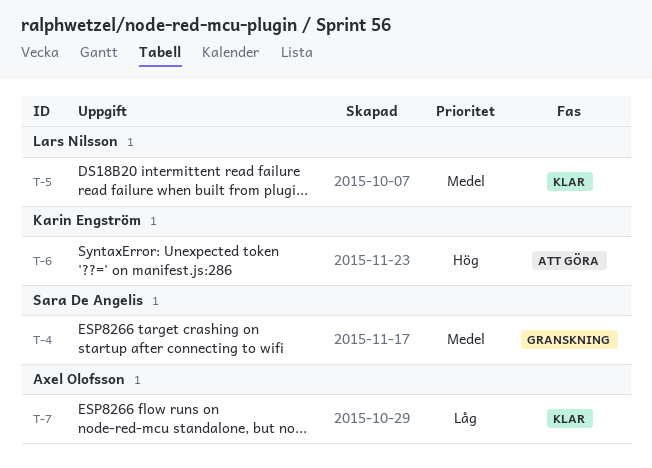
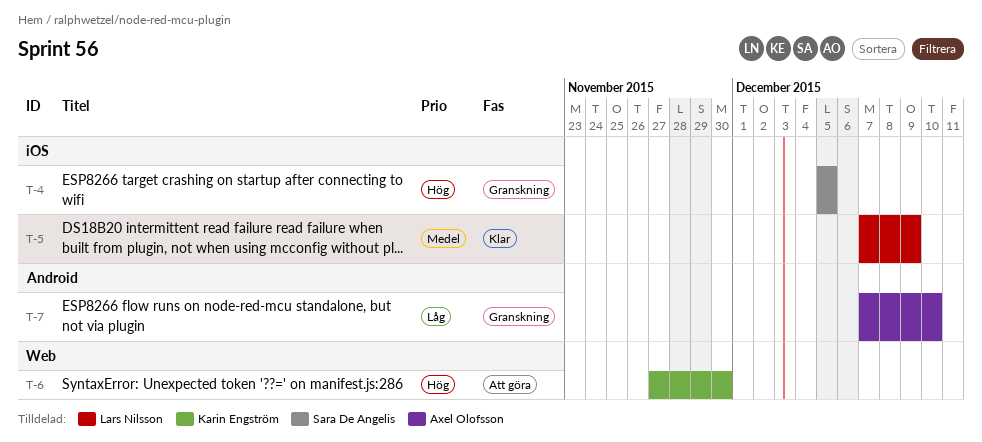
T-4, priority: Medel -> Hög
T-7, status: Klar -> Granskning

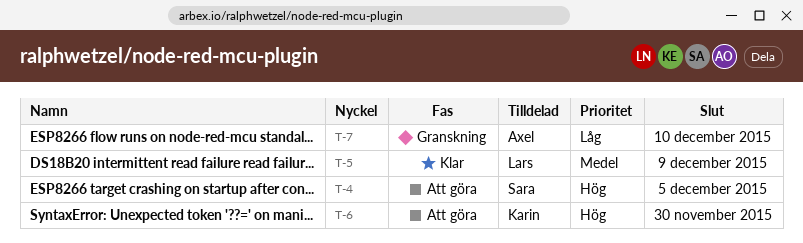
T-4, status: Granskning -> Att göra

